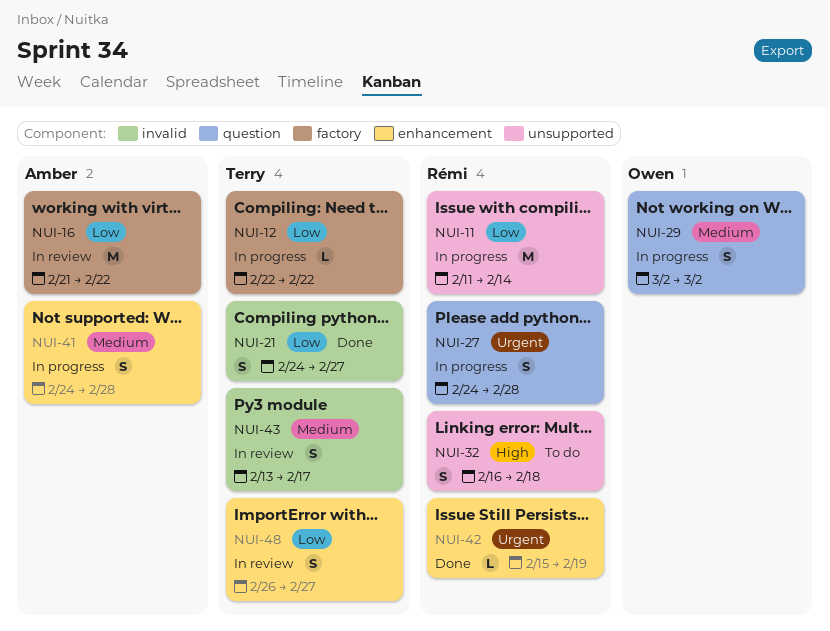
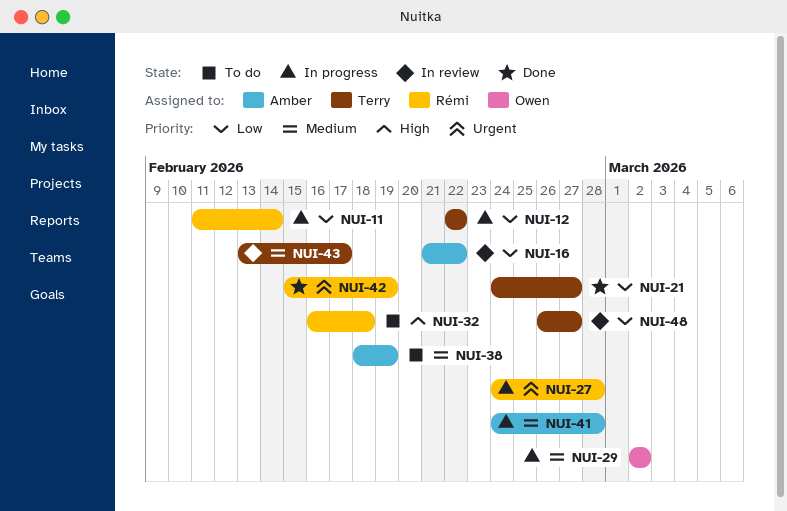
NUI-38: none -> present

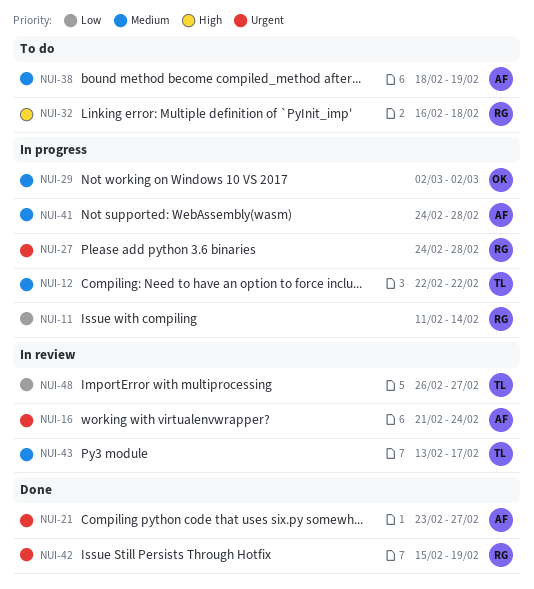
NUI-12, priority: Low -> Medium
NUI-16, priority: Low -> Urgent
NUI-16, due: Feb 22 -> Feb 24
NUI-21, owner: Terry -> Amber
NUI-21, priority: Low -> Urgent
NUI-21, start: Feb 24 -> Feb 23

